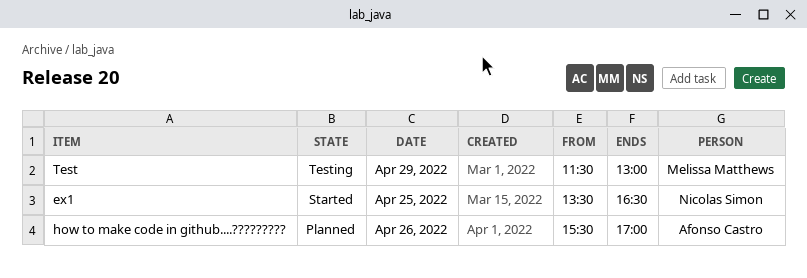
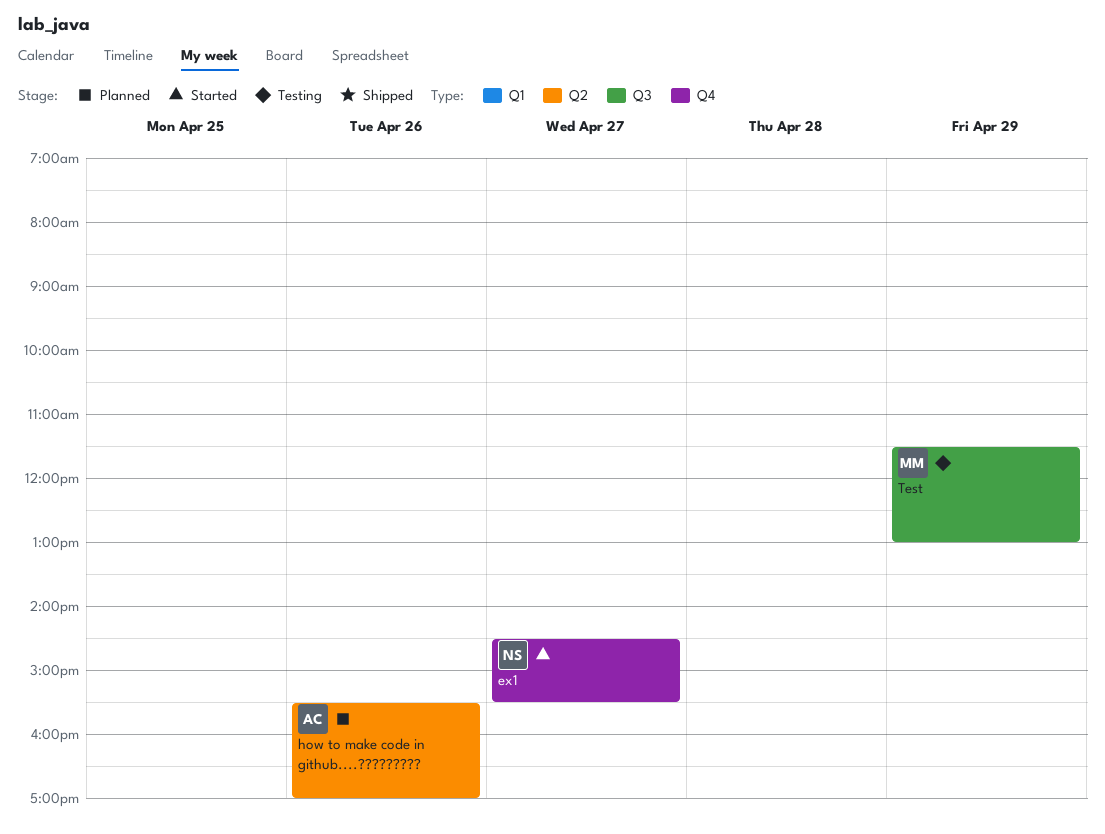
ex1, day: Apr 25 -> Apr 27
ex1, begins: 13:30 -> 14:30
ex1, ends: 16:30 -> 15:30

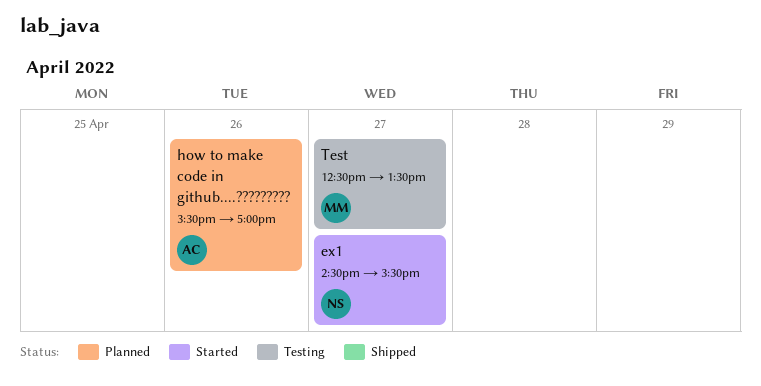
Test, day: Apr 29 -> Apr 27
Test, begins: 11:30 -> 12:30
Test, ends: 13:00 -> 13:30

